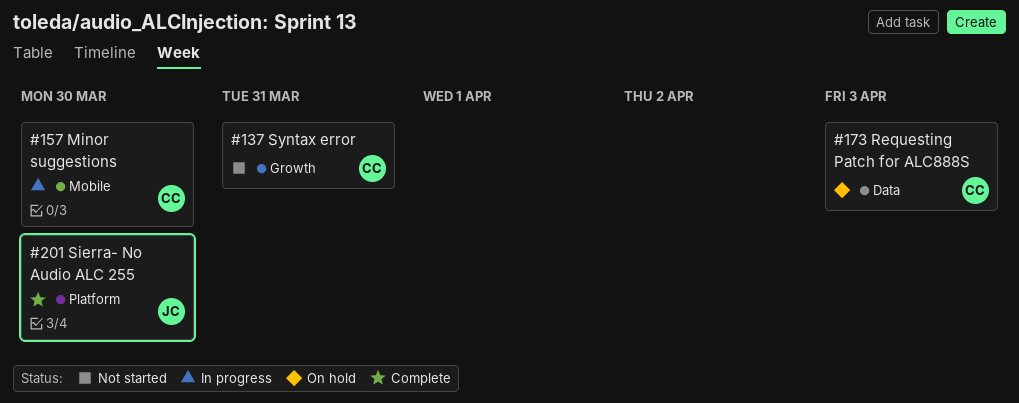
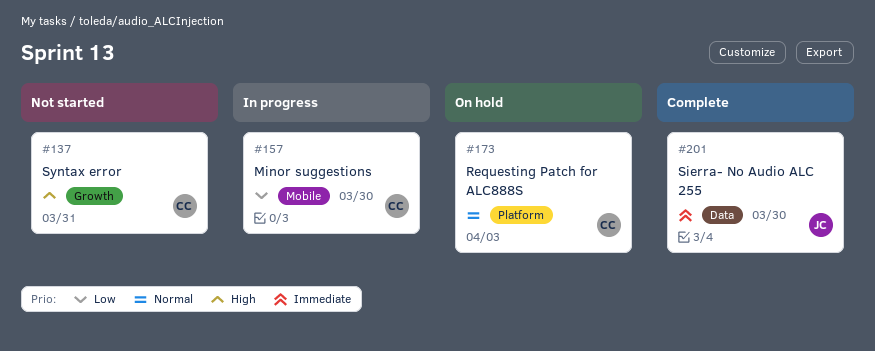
#173, label: Data -> Platform
#201, label: Platform -> Data

